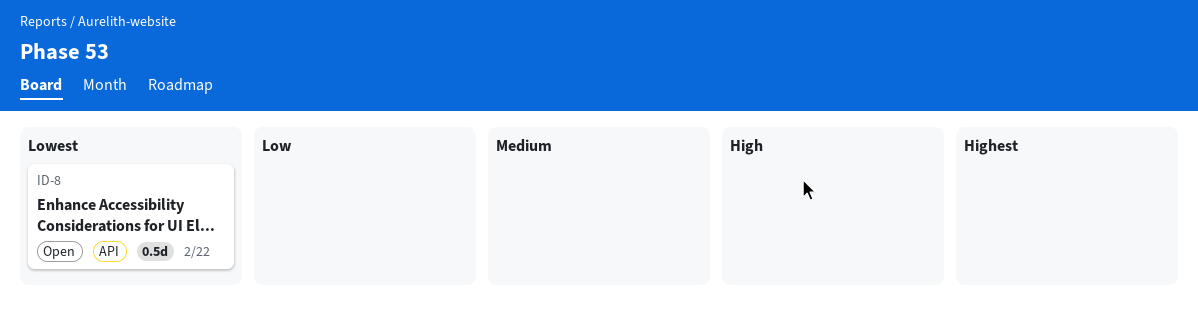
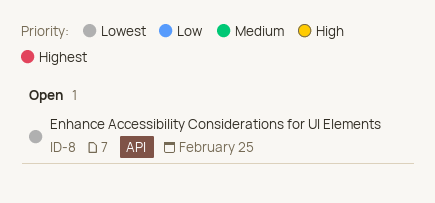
ID-8, due: Feb 22 -> Feb 25

